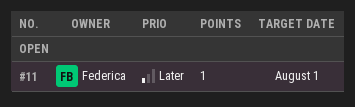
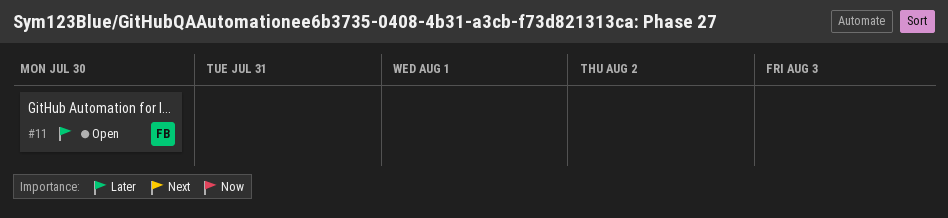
#11, due: Aug 1 -> Jul 30

